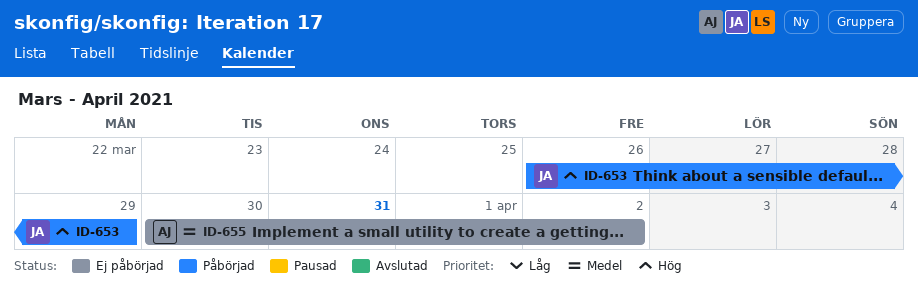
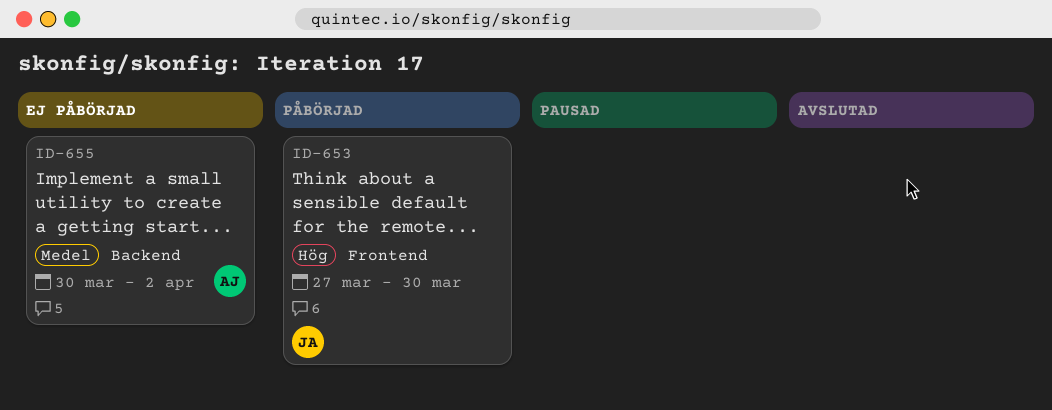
ID-653, start: Mar 26 -> Mar 27
ID-653, due: Mar 29 -> Mar 30

